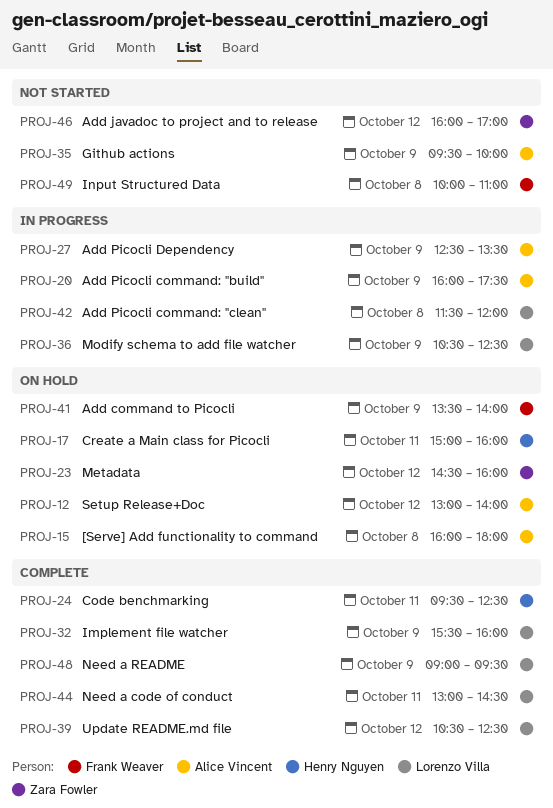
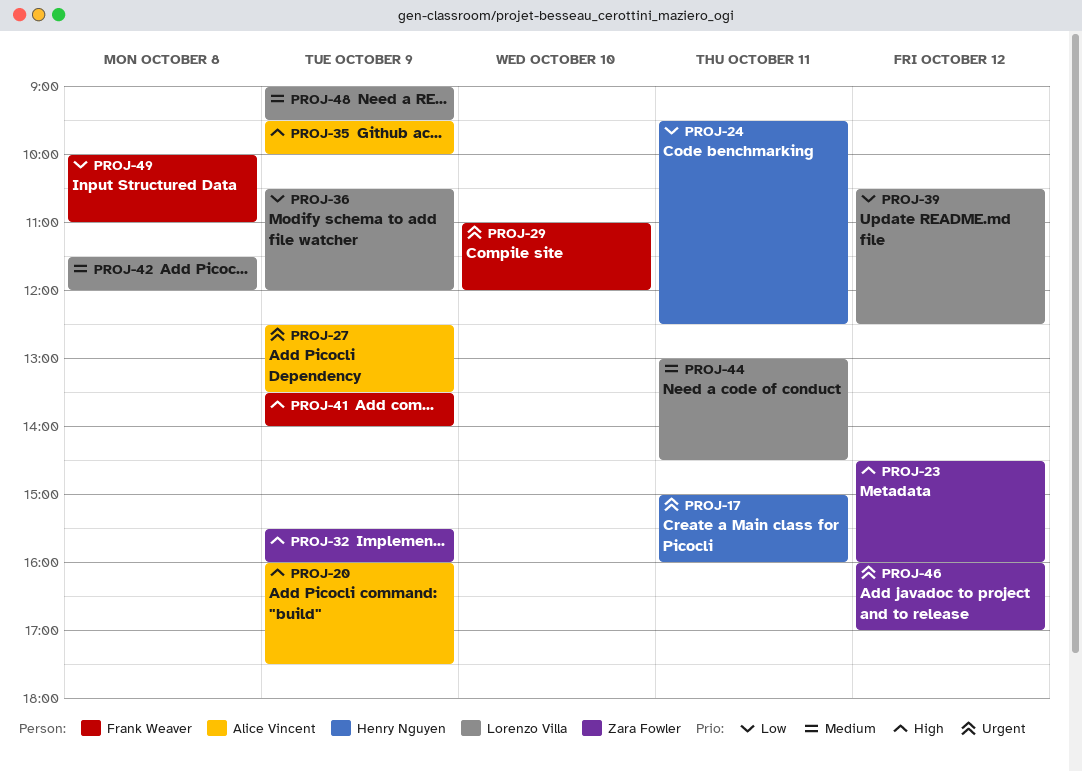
PROJ-12: present -> none
PROJ-15: present -> none
PROJ-29: none -> present
PROJ-32, owner: Lorenzo Villa -> Zara Fowler
PROJ-36, ends: 12:30 -> 12:00

